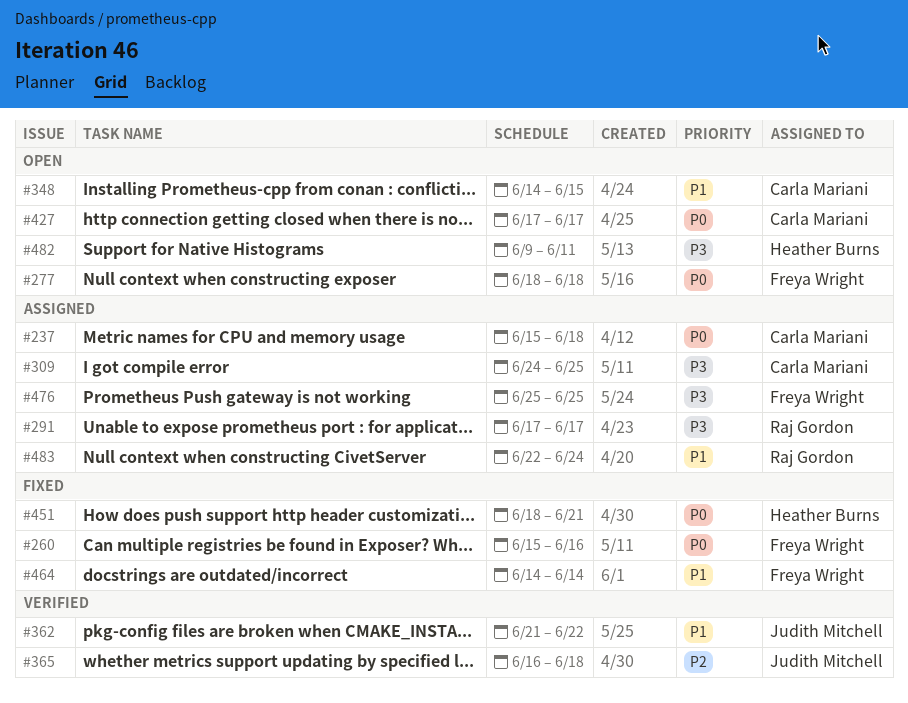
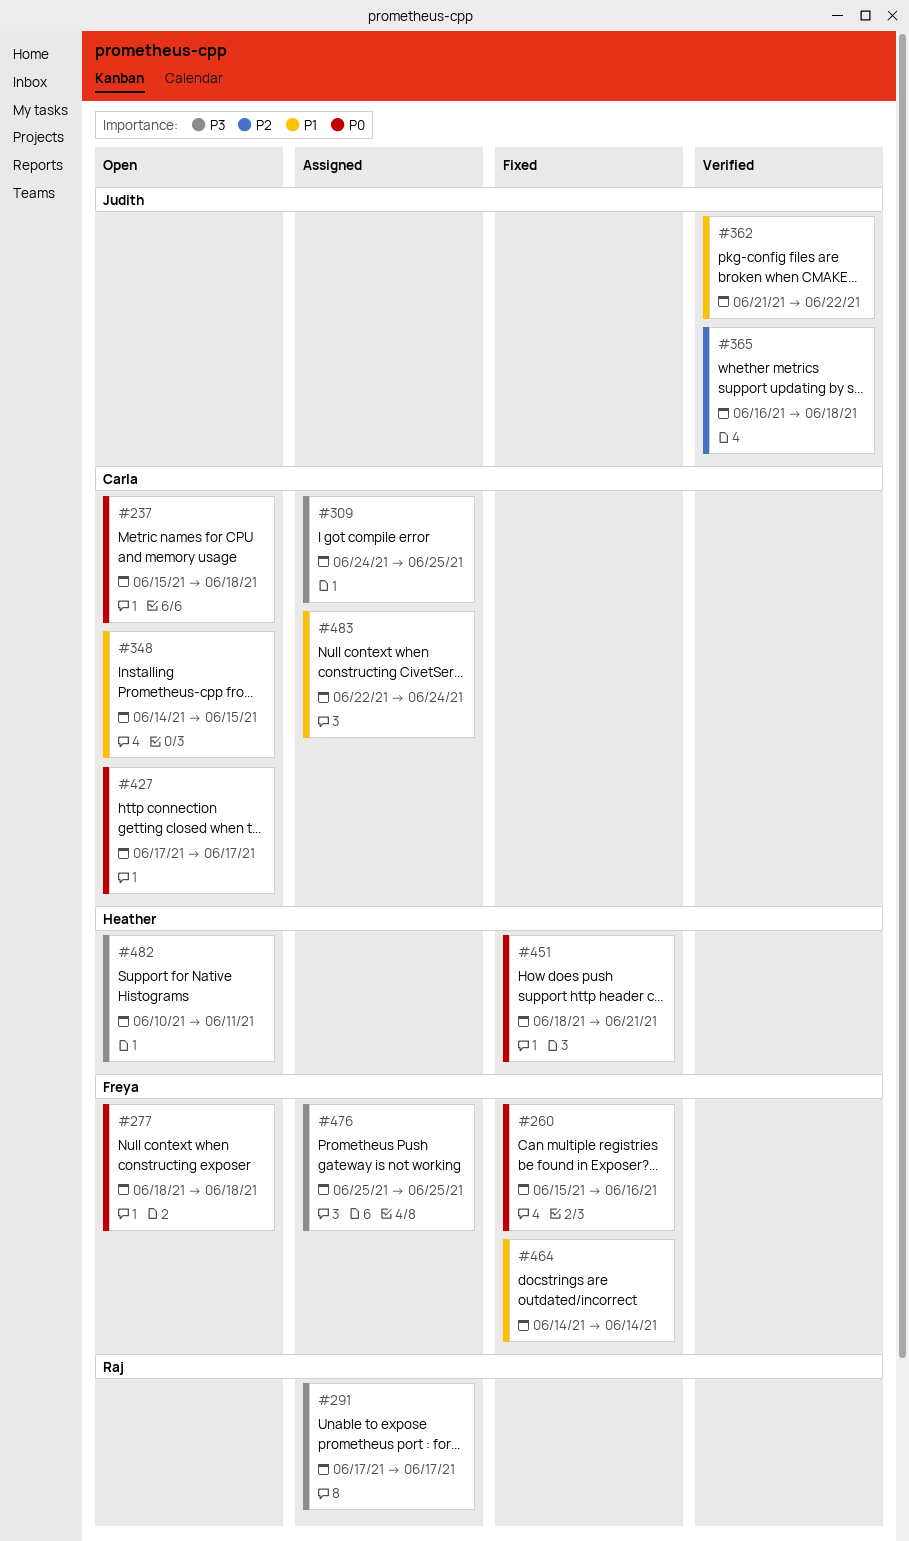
#237, status: Assigned -> Open
#482, start: Jun 9 -> Jun 10
#483, owner: Raj Gordon -> Carla Mariani

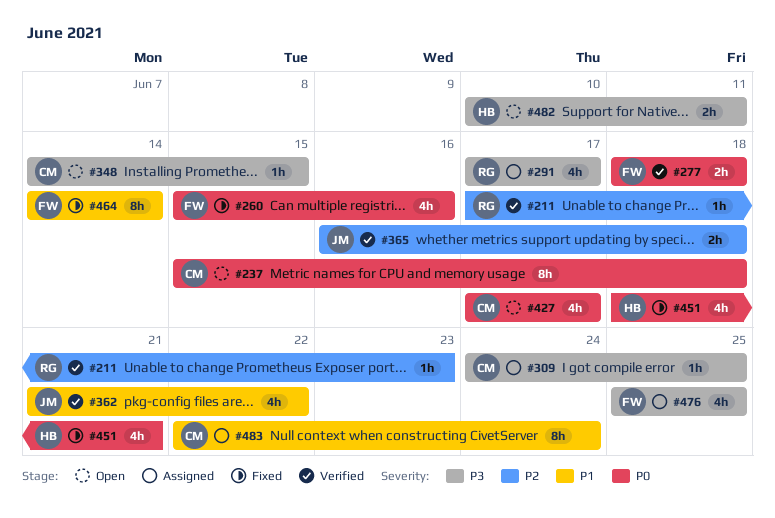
#211: none -> present
#277, status: Open -> Verified
#348, priority: P1 -> P3

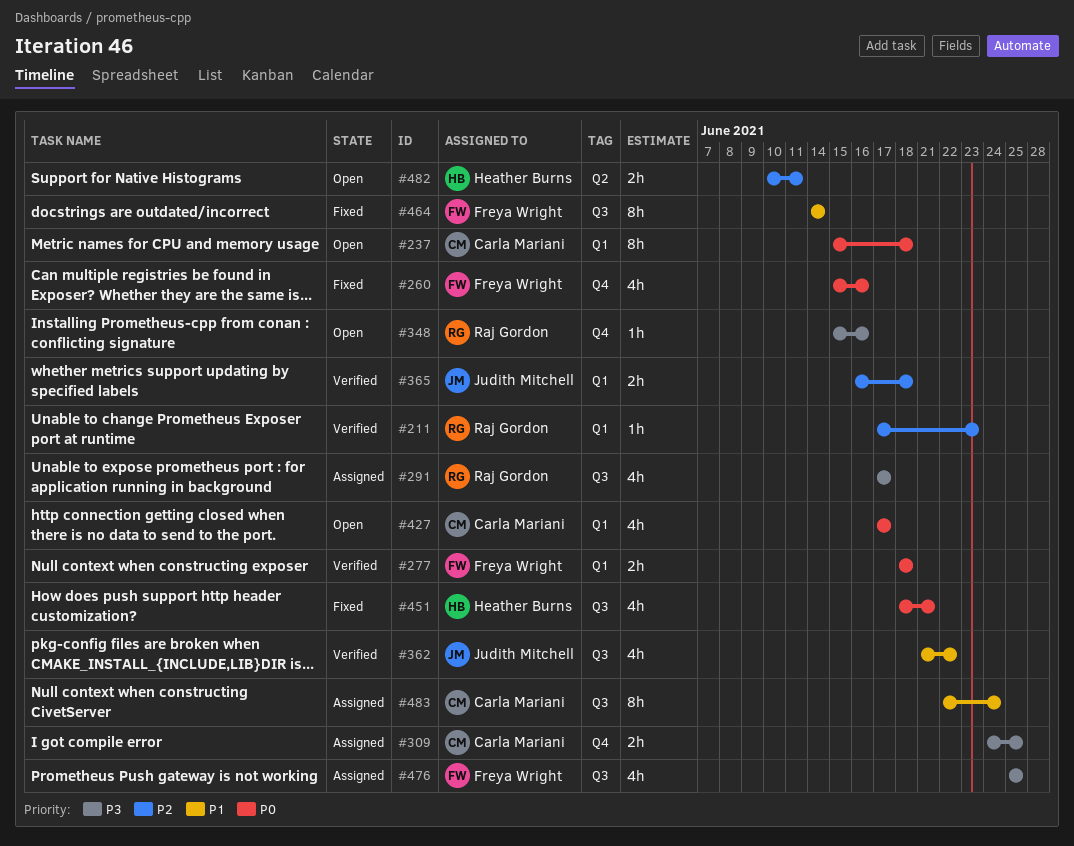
#309, estimate: 1h -> 2h
#348, owner: Carla Mariani -> Raj Gordon
#348, start: Jun 14 -> Jun 15
#348, due: Jun 15 -> Jun 16
#482, priority: P3 -> P2

